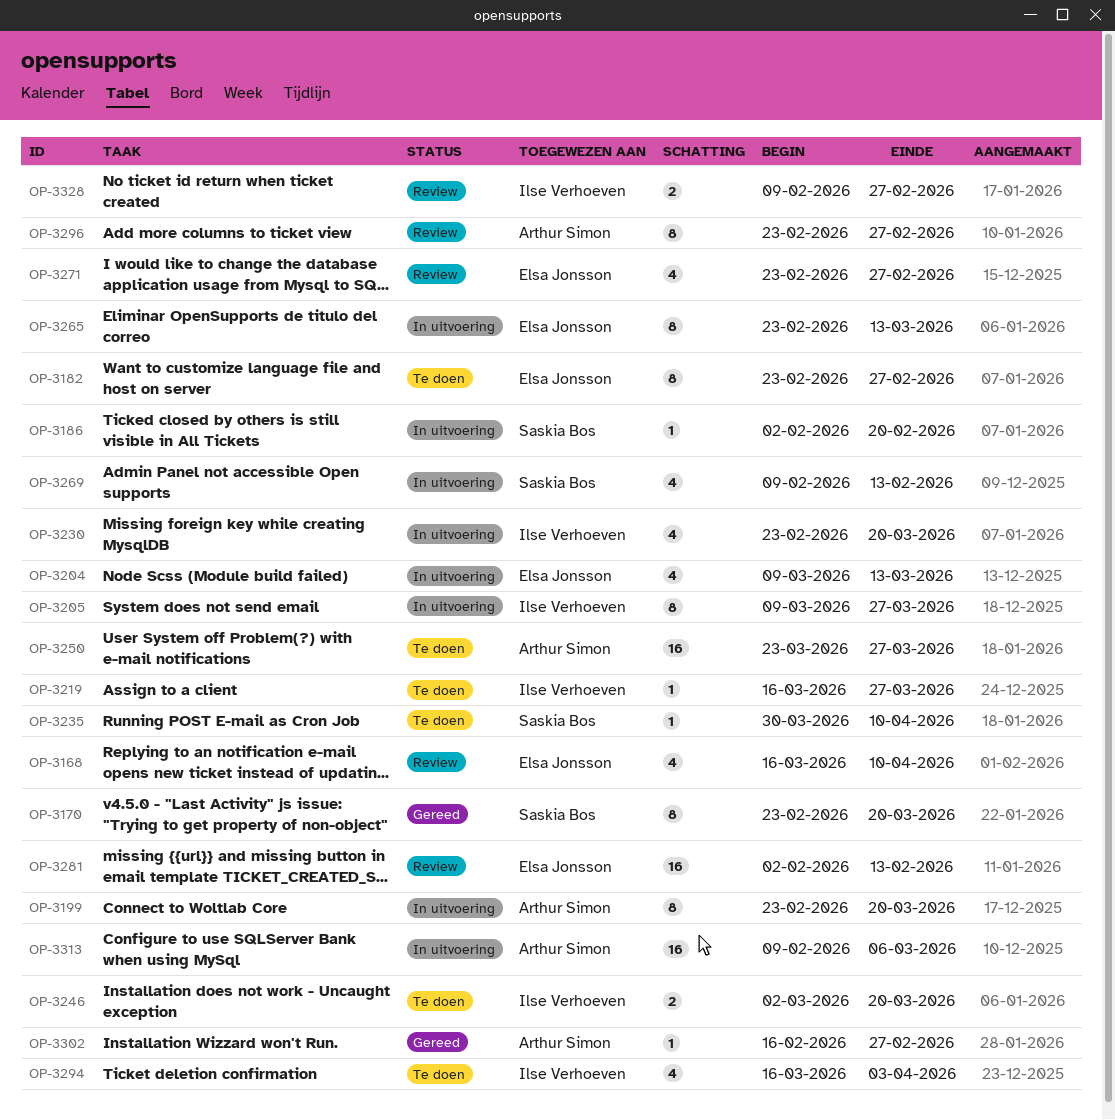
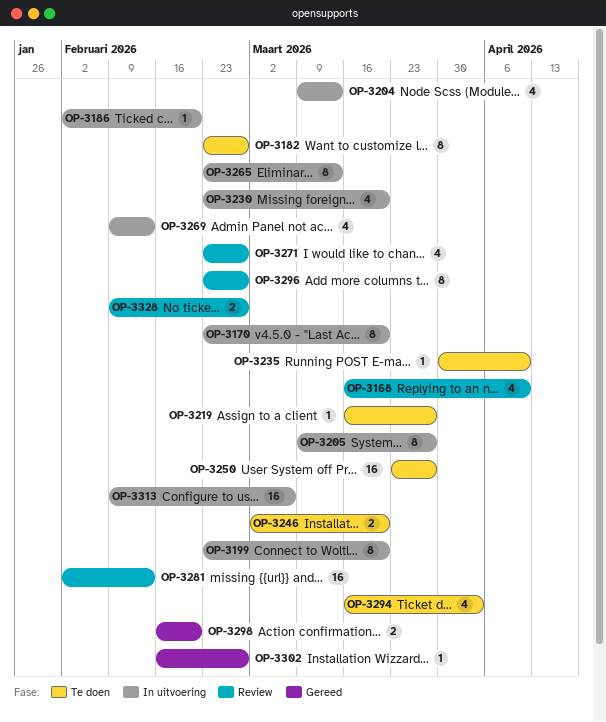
OP-3170, status: Gereed -> In uitvoering
OP-3298: none -> present

